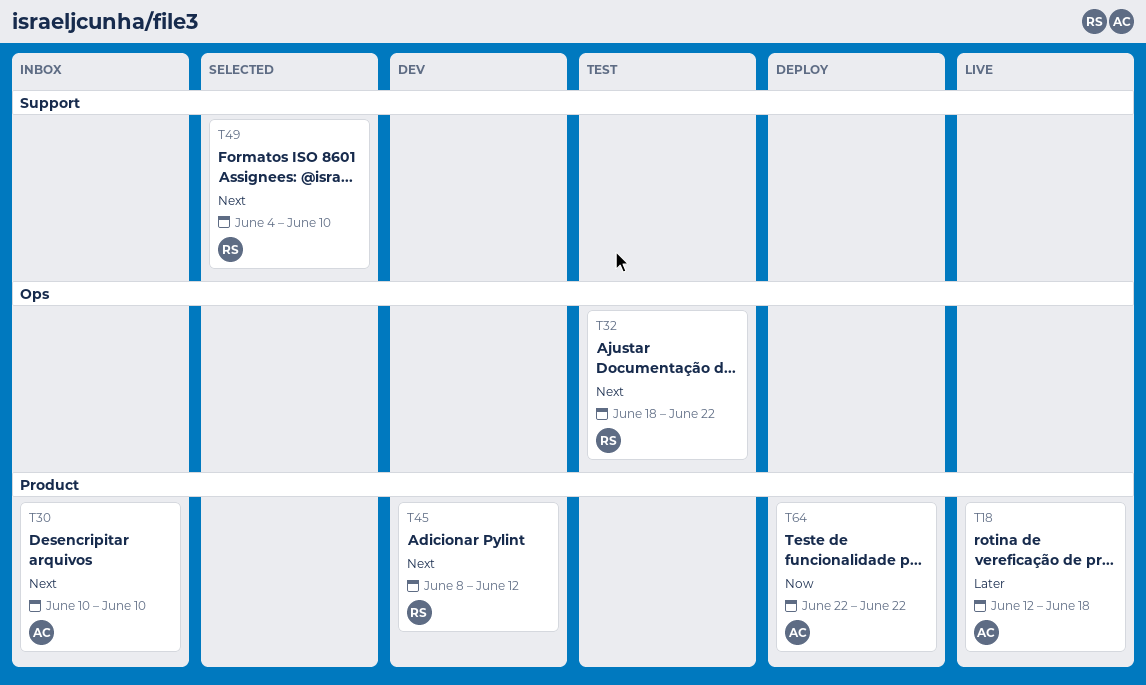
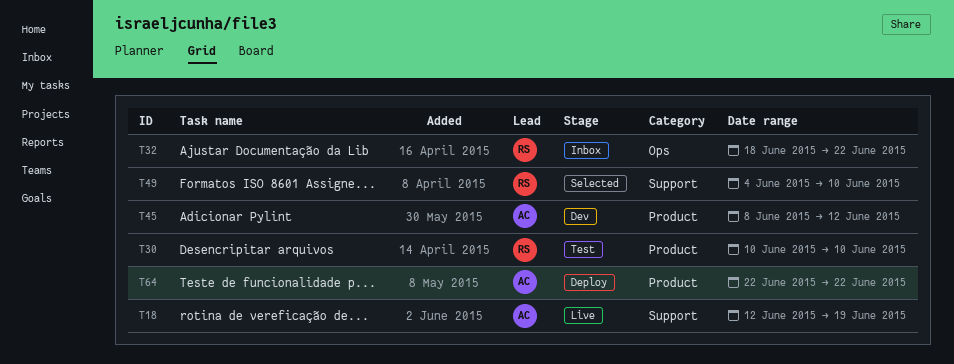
T18, label: Product -> Support
T18, due: Jun 18 -> Jun 19
T30, status: Inbox -> Test
T30, owner: AC -> RS
T32, status: Test -> Inbox
T45, owner: RS -> AC

